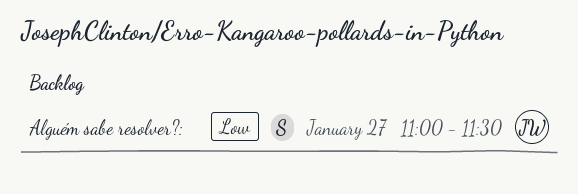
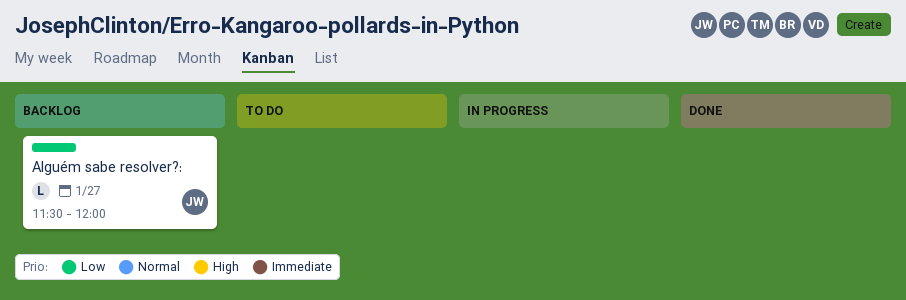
Alguém sabe resolver?:, estimate: S -> L
Alguém sabe resolver?:, begins: 11:00 -> 11:30
Alguém sabe resolver?:, ends: 11:30 -> 12:00

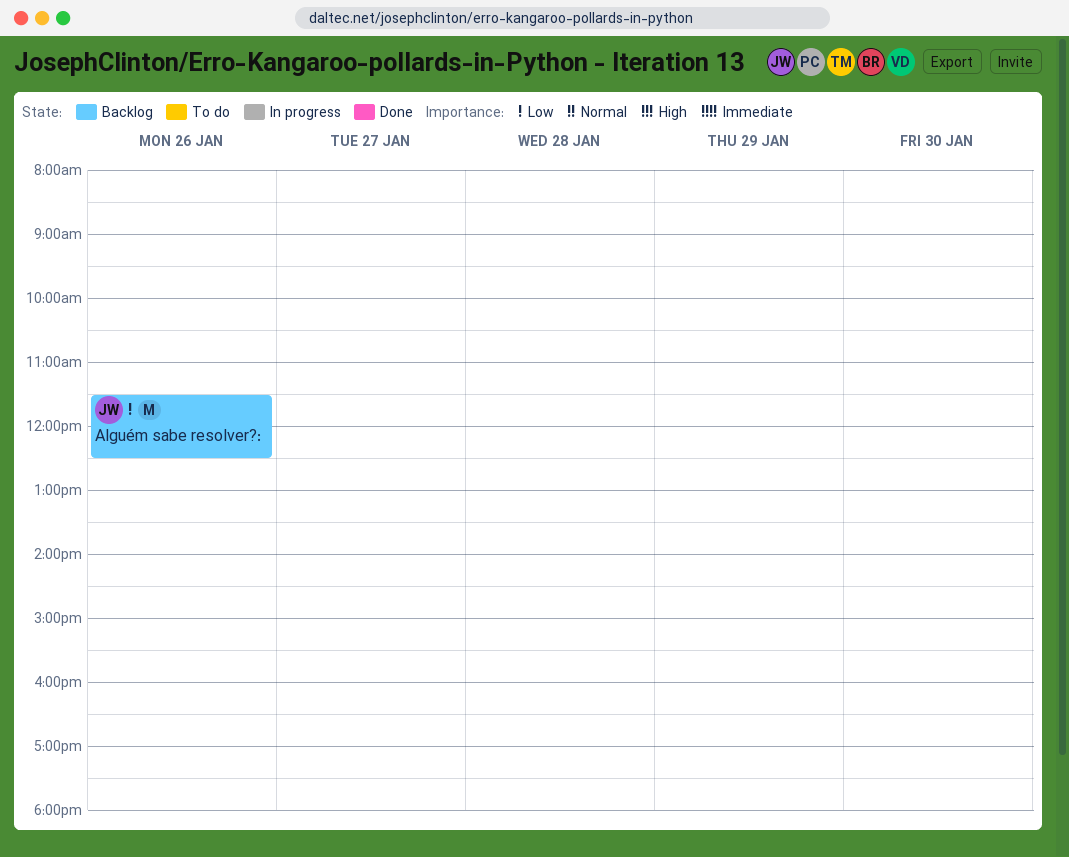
Alguém sabe resolver?:, estimate: L -> M
Alguém sabe resolver?:, day: Jan 27 -> Jan 26
Alguém sabe resolver?:, ends: 12:00 -> 12:30

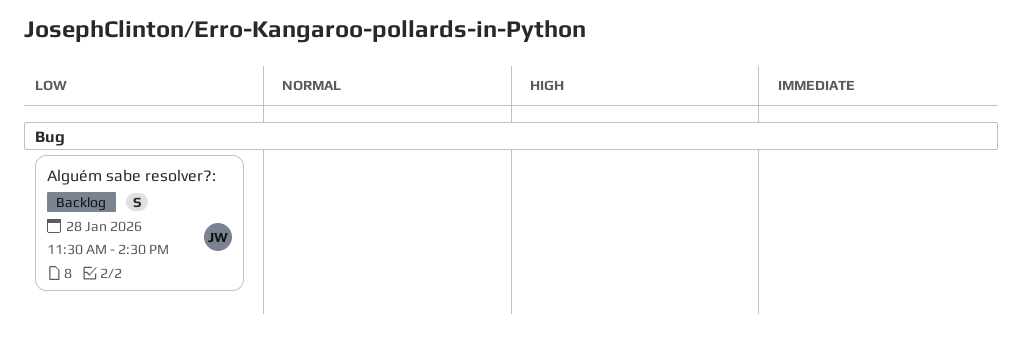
Alguém sabe resolver?:, estimate: M -> S
Alguém sabe resolver?:, day: Jan 26 -> Jan 28
Alguém sabe resolver?:, ends: 12:30 -> 14:30

